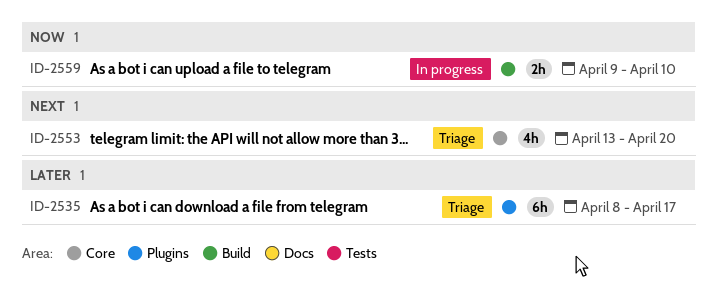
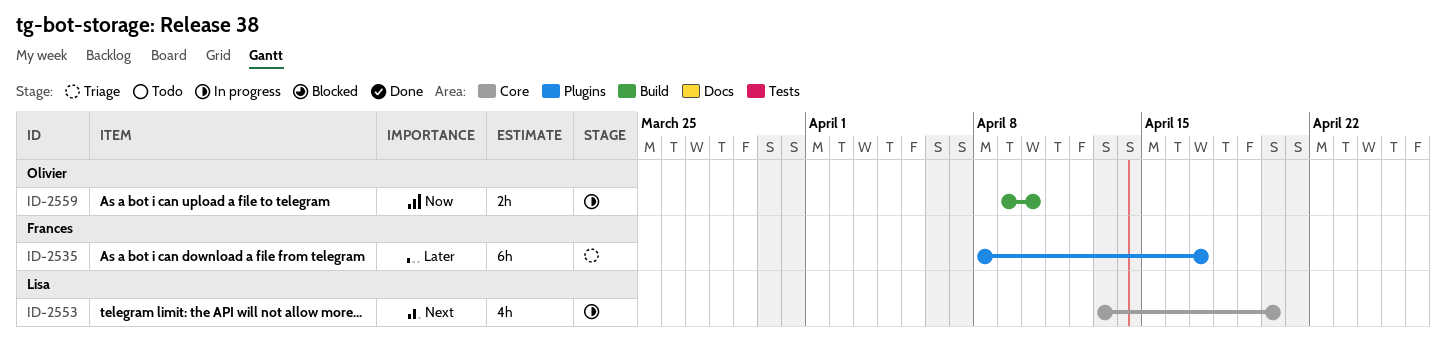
ID-2553, status: Triage -> In progress

